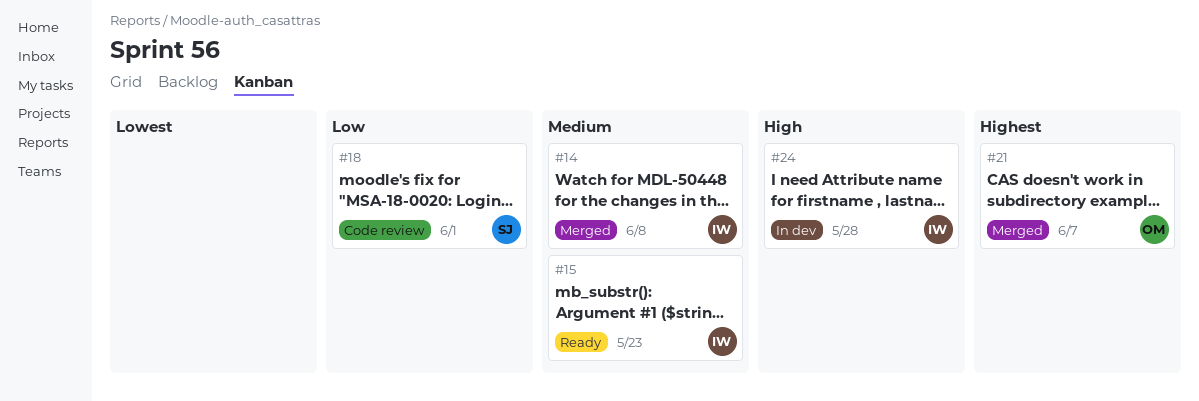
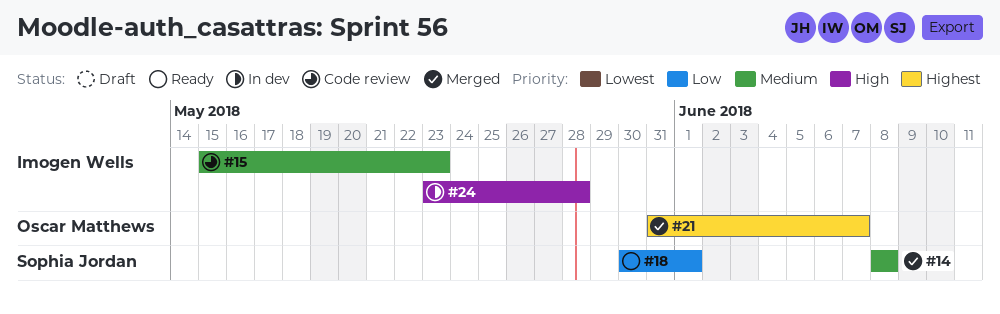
#14, owner: Imogen Wells -> Sophia Jordan
#15, status: Ready -> Code review
#18, status: Code review -> Ready

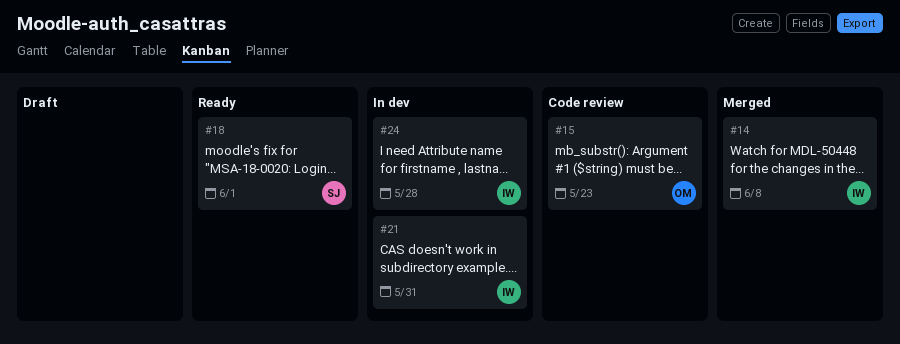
#14, owner: Sophia Jordan -> Imogen Wells
#15, owner: Imogen Wells -> Oscar Matthews
#21, status: Merged -> In dev
#21, owner: Oscar Matthews -> Imogen Wells
#21, due: Jun 7 -> May 31

